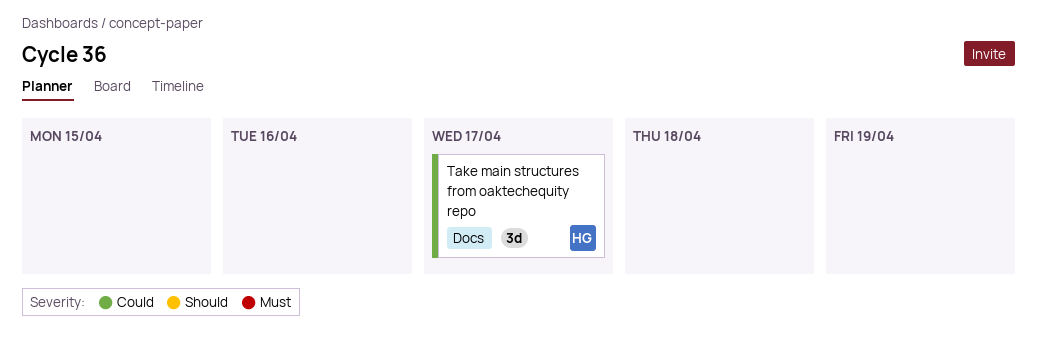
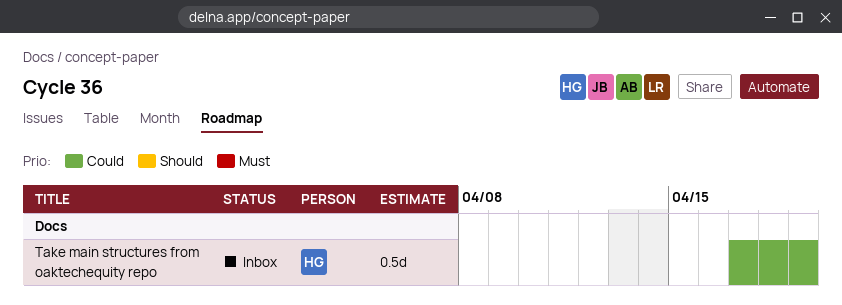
Take main structures from oaktechequity repo, estimate: 3d -> 0.5d
Take main structures from oaktechequity repo, due: Apr 17 -> Apr 19

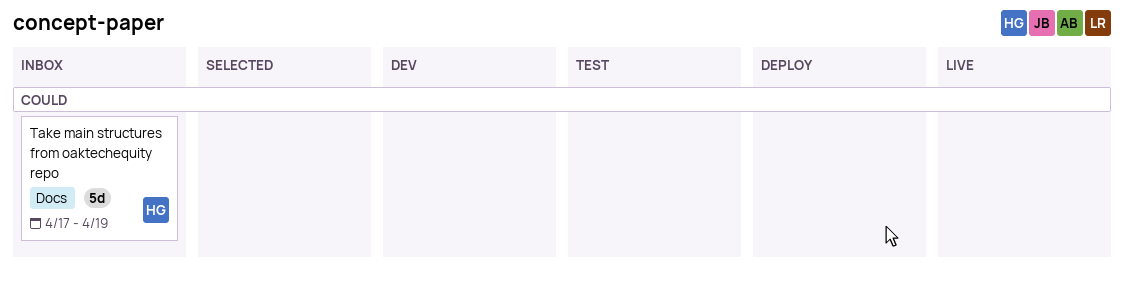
Take main structures from oaktechequity repo, estimate: 0.5d -> 5d

